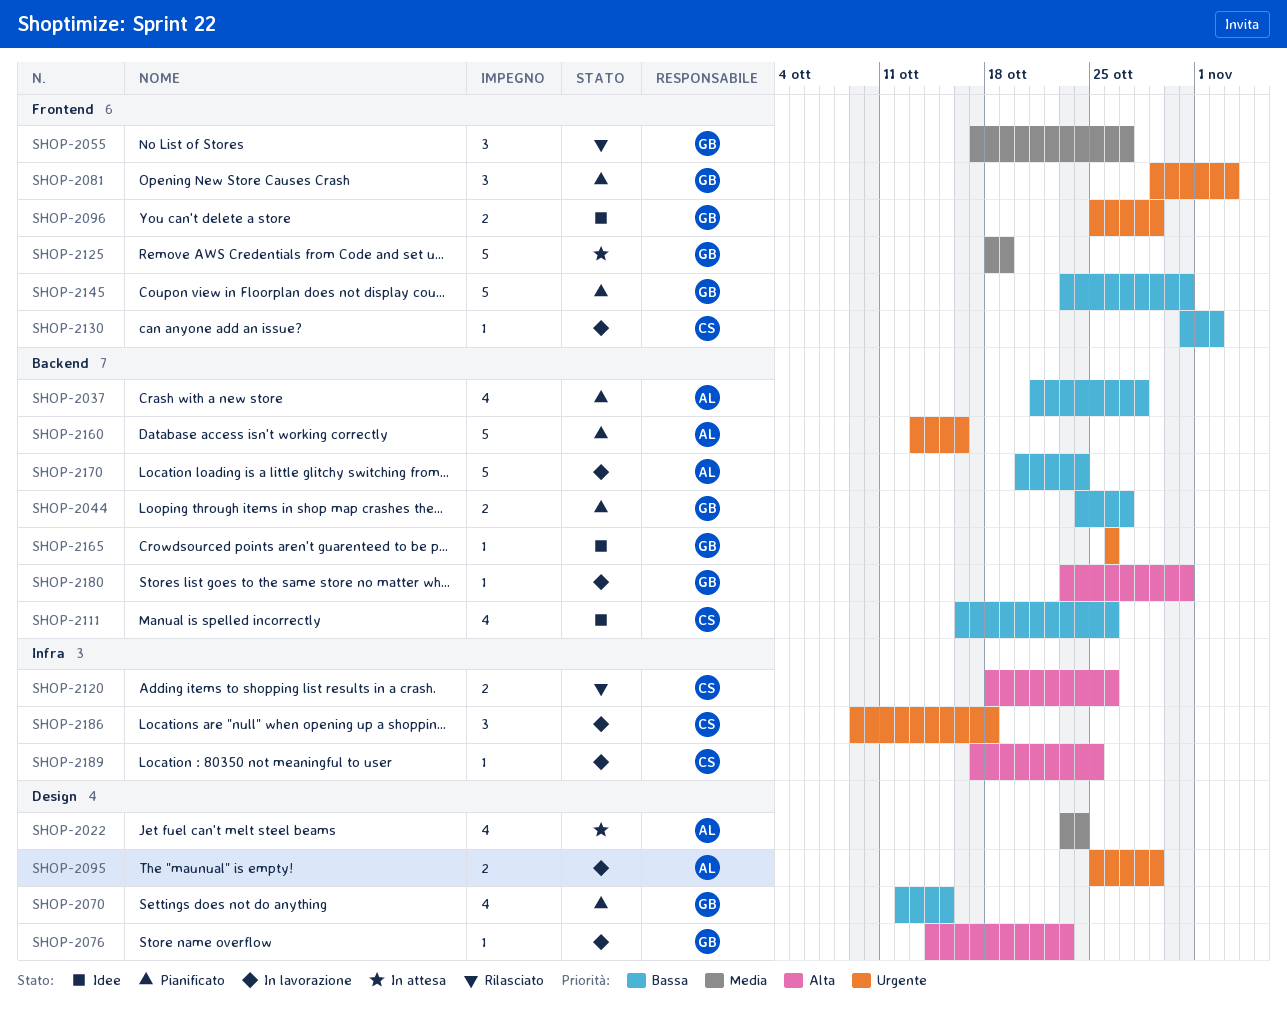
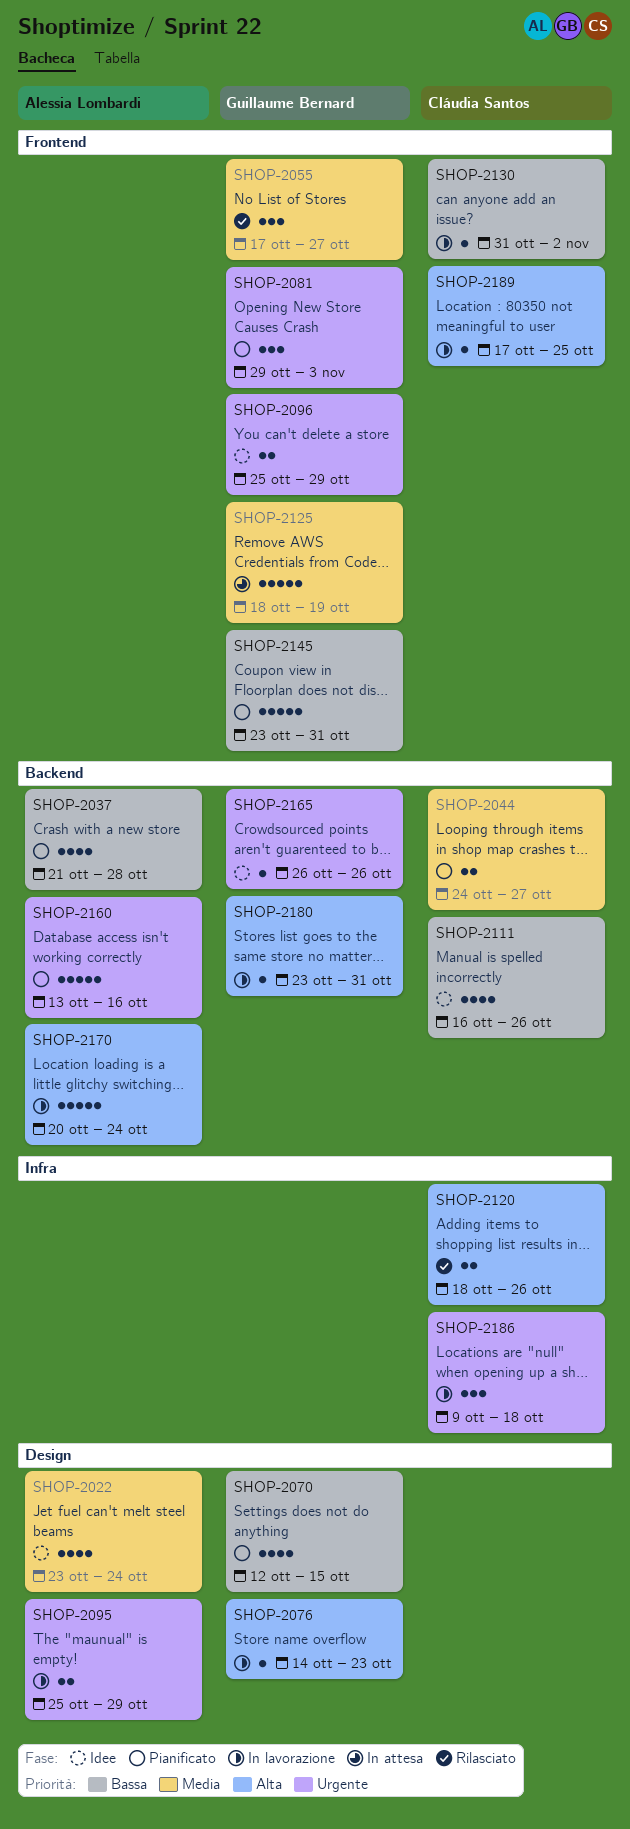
SHOP-2022, status: In attesa -> Idee
SHOP-2044, owner: Guillaume Bernard -> Cláudia Santos
SHOP-2044, priority: Bassa -> Media
SHOP-2170, priority: Bassa -> Alta
SHOP-2189, label: Infra -> Frontend

